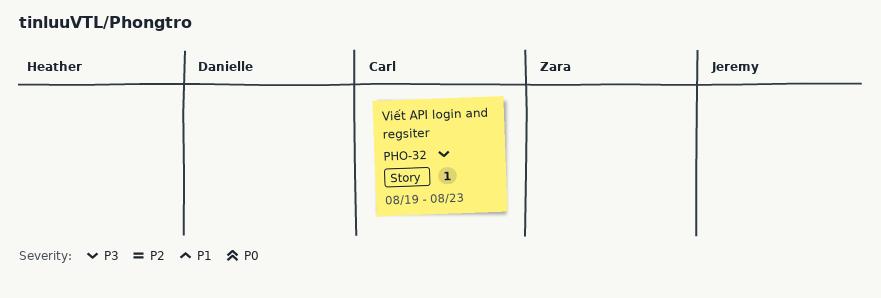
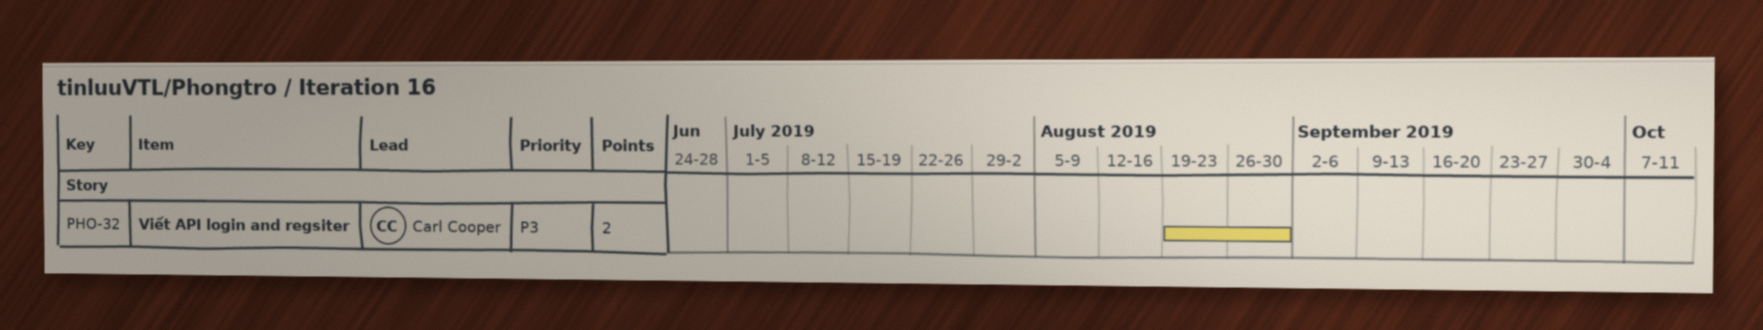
PHO-32, estimate: 1 -> 2
PHO-32, due: Aug 23 -> Aug 30

